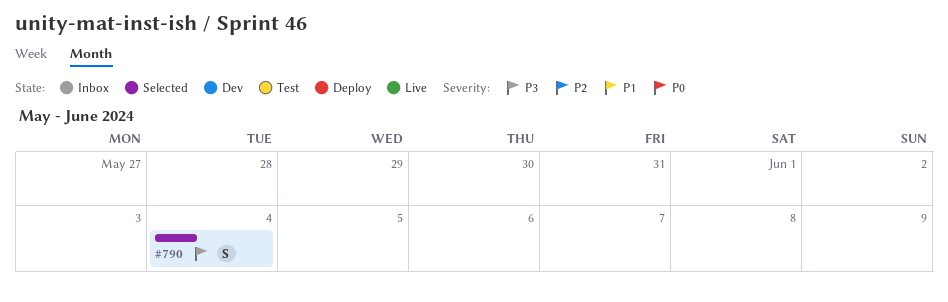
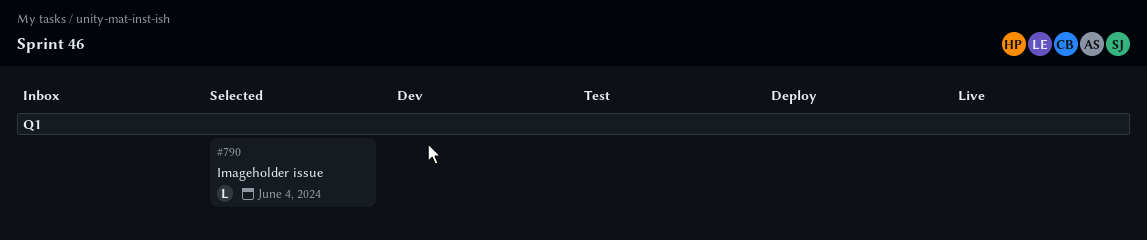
#790, estimate: S -> L

